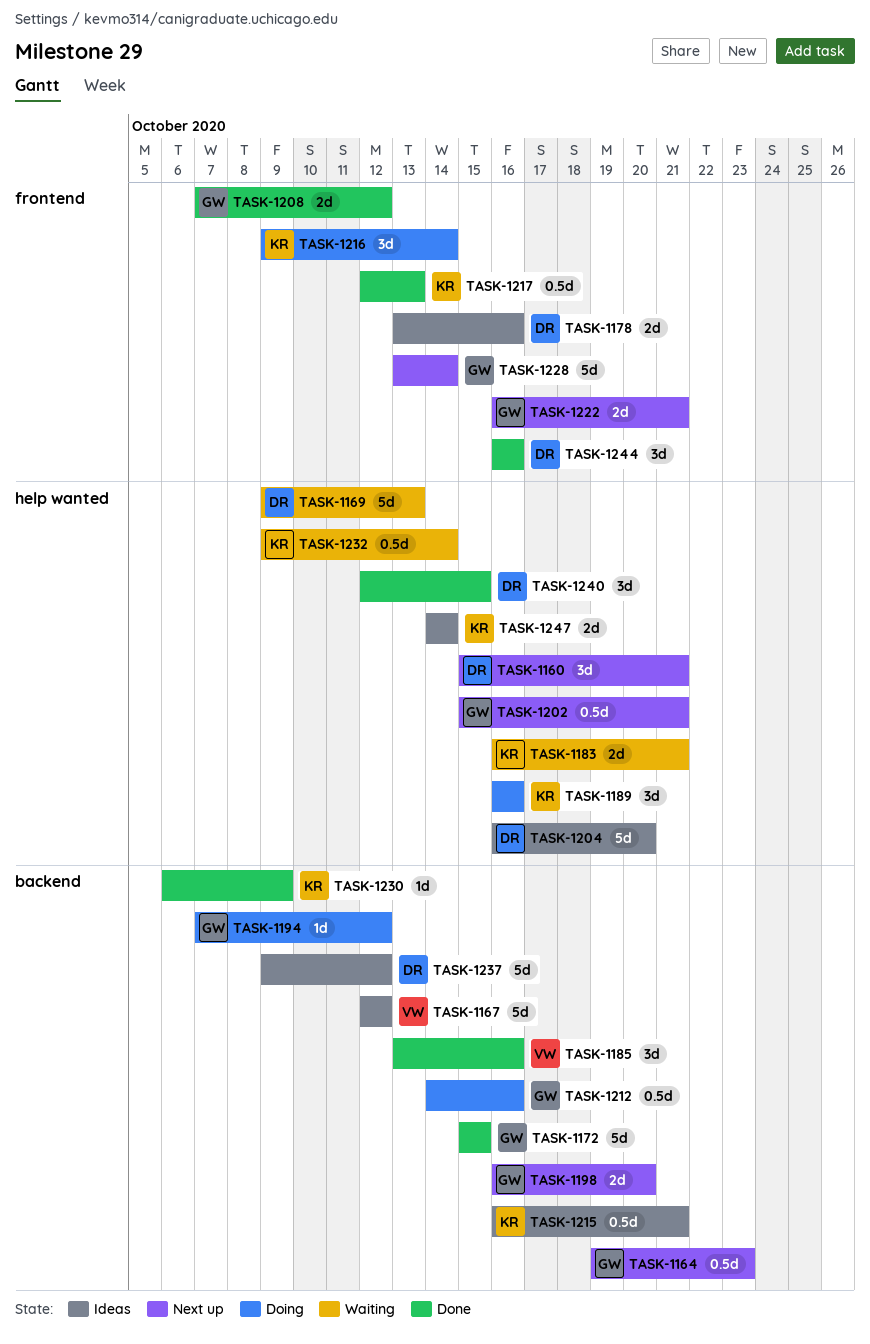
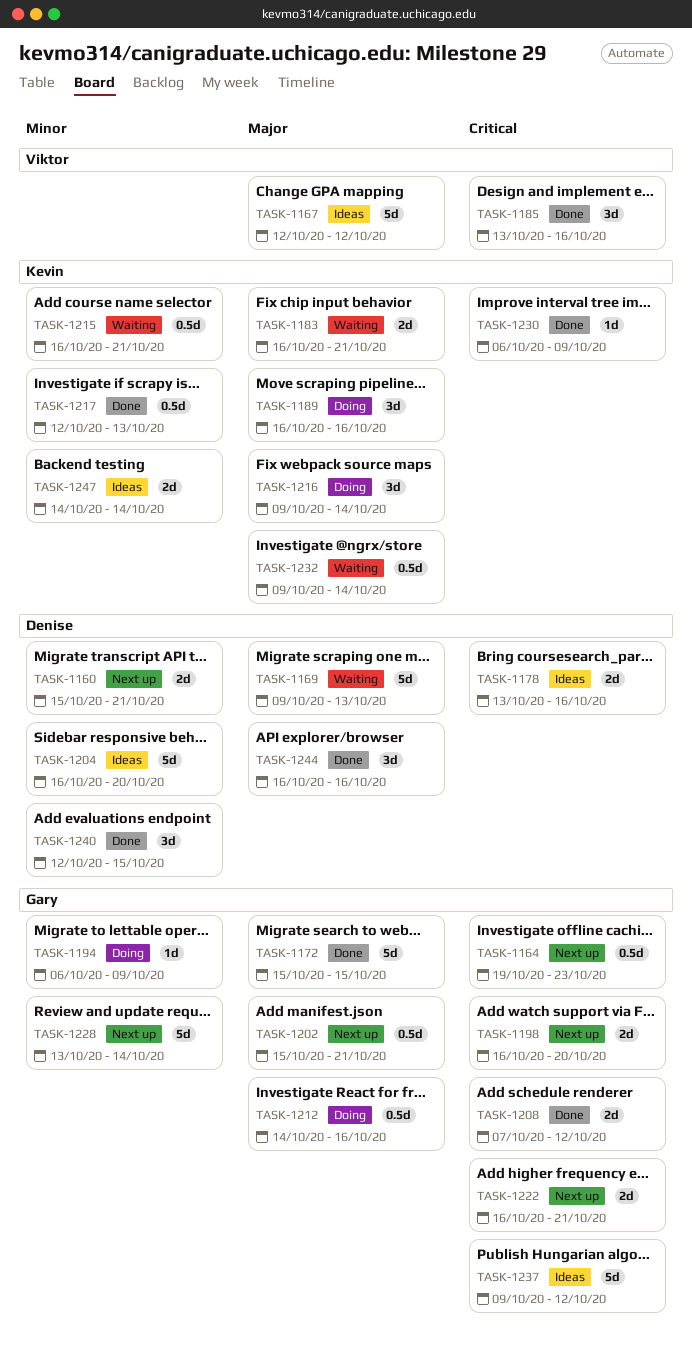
TASK-1160, estimate: 3d -> 2d
TASK-1194, start: Oct 7 -> Oct 6
TASK-1194, due: Oct 12 -> Oct 9
TASK-1215, status: Ideas -> Waiting
TASK-1237, owner: Denise -> Gary

